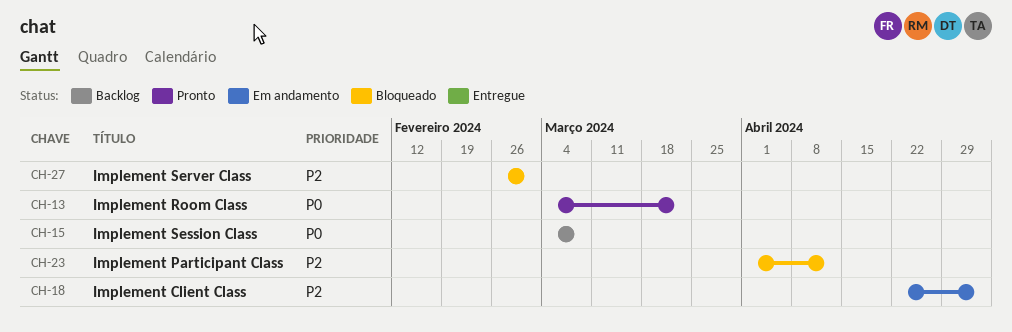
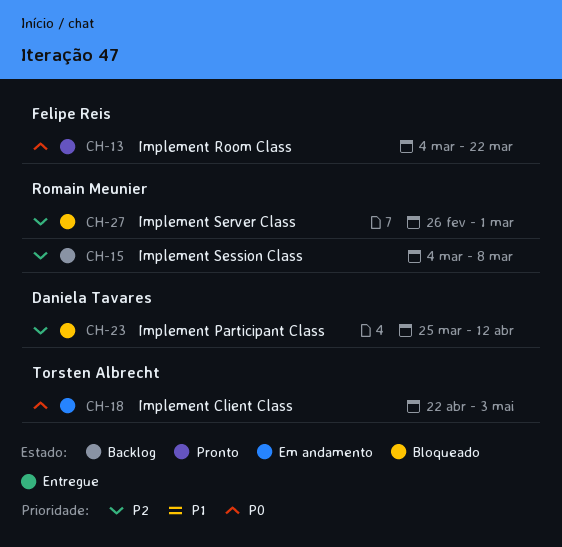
CH-15, priority: P0 -> P2
CH-18, priority: P2 -> P0
CH-23, start: Apr 1 -> Mar 25

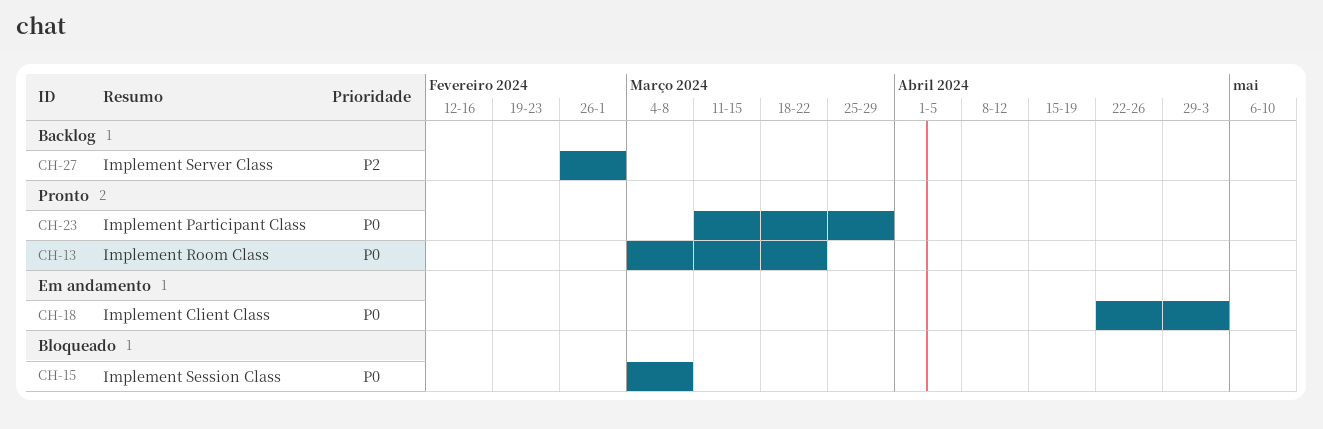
CH-15, status: Backlog -> Bloqueado
CH-15, priority: P2 -> P0
CH-23, status: Bloqueado -> Pronto
CH-23, priority: P2 -> P0
CH-23, start: Mar 25 -> Mar 11
CH-23, due: Apr 12 -> Mar 29
CH-27, status: Bloqueado -> Backlog

